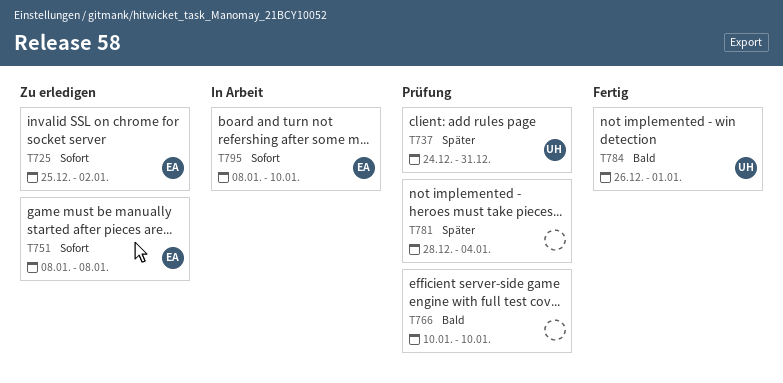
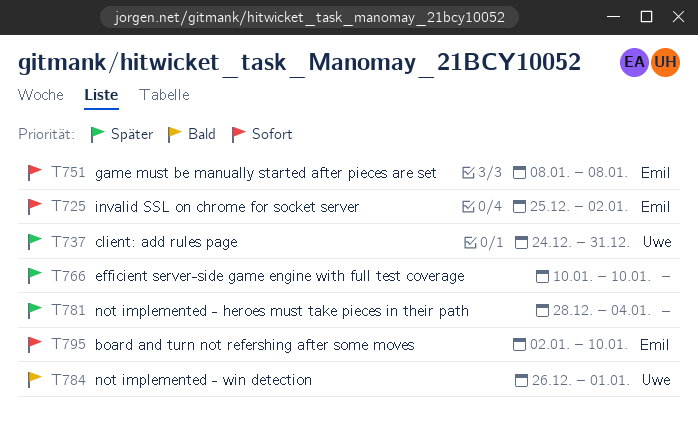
T766, priority: Bald -> Später
T795, start: Jan 8 -> Jan 2

